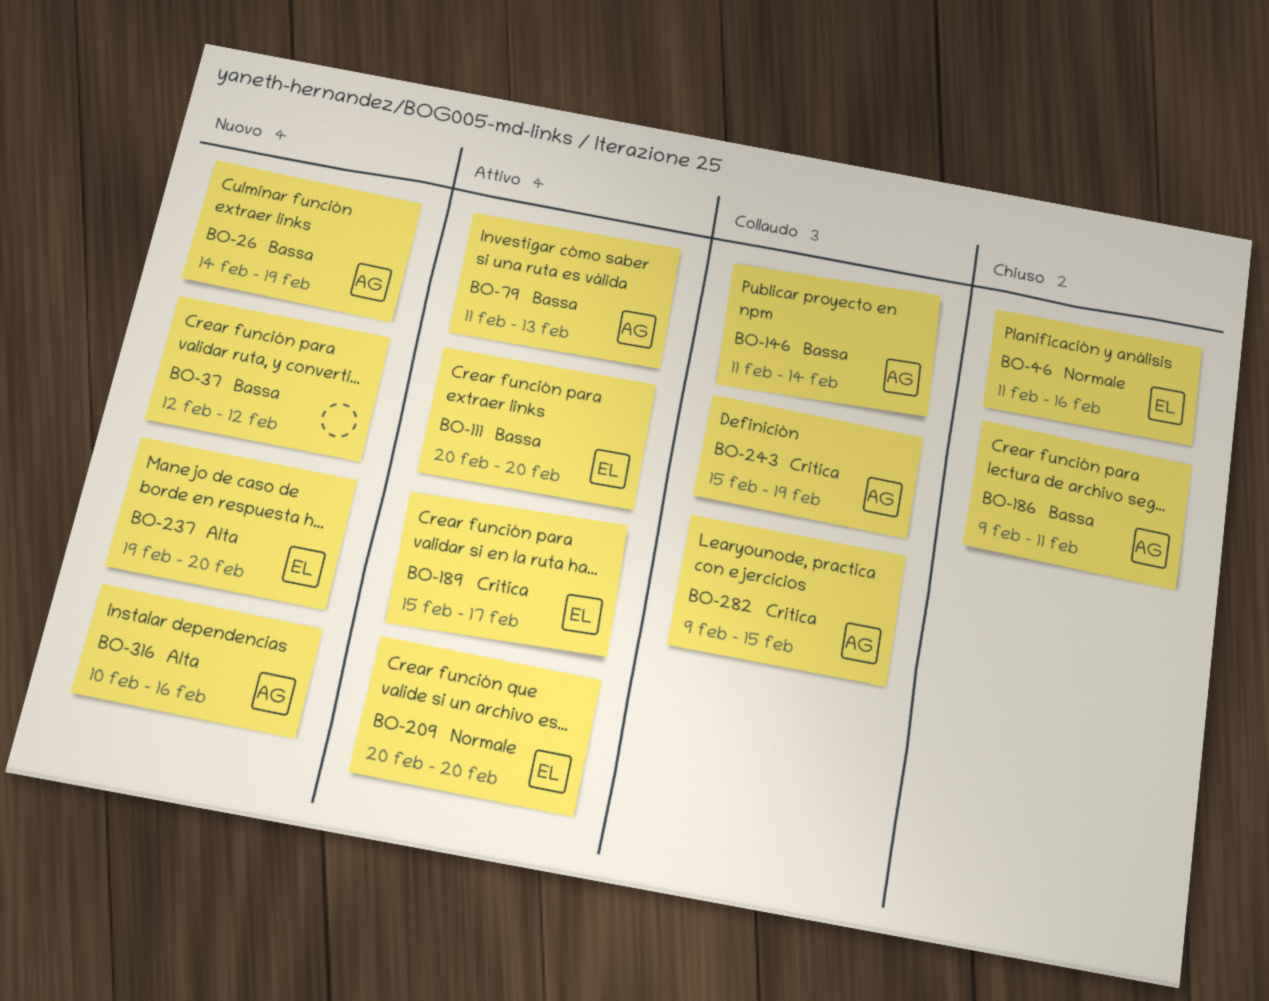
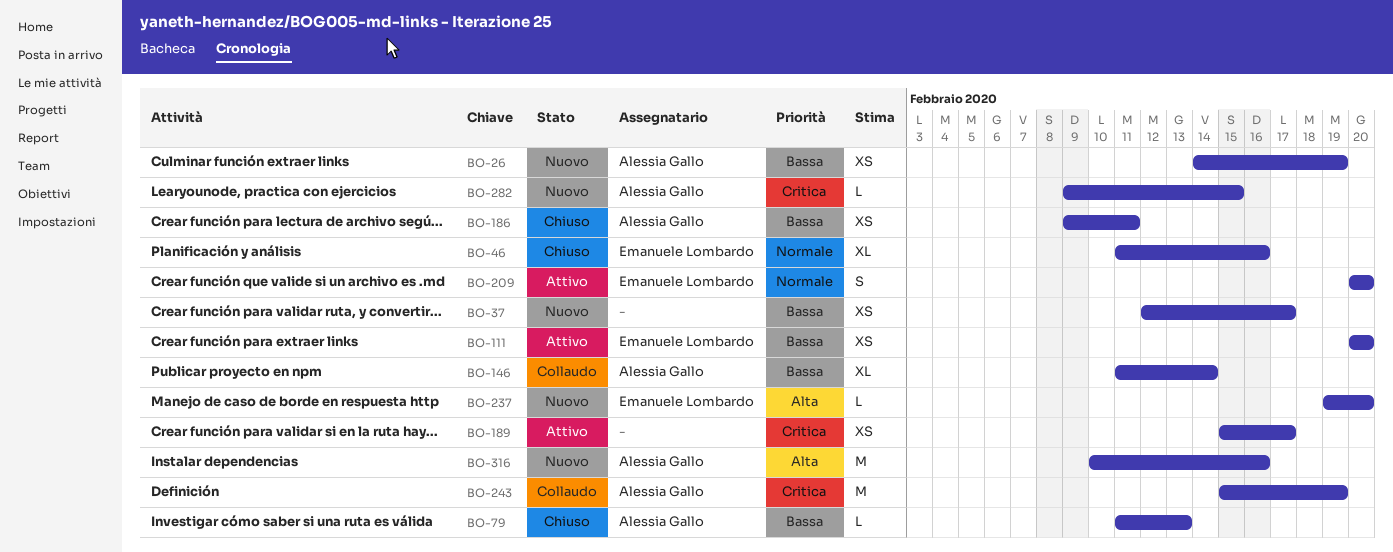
BO-37, due: Feb 12 -> Feb 17
BO-79, status: Attivo -> Chiuso
BO-189, owner: Emanuele Lombardo -> none
BO-282, status: Collaudo -> Nuovo

